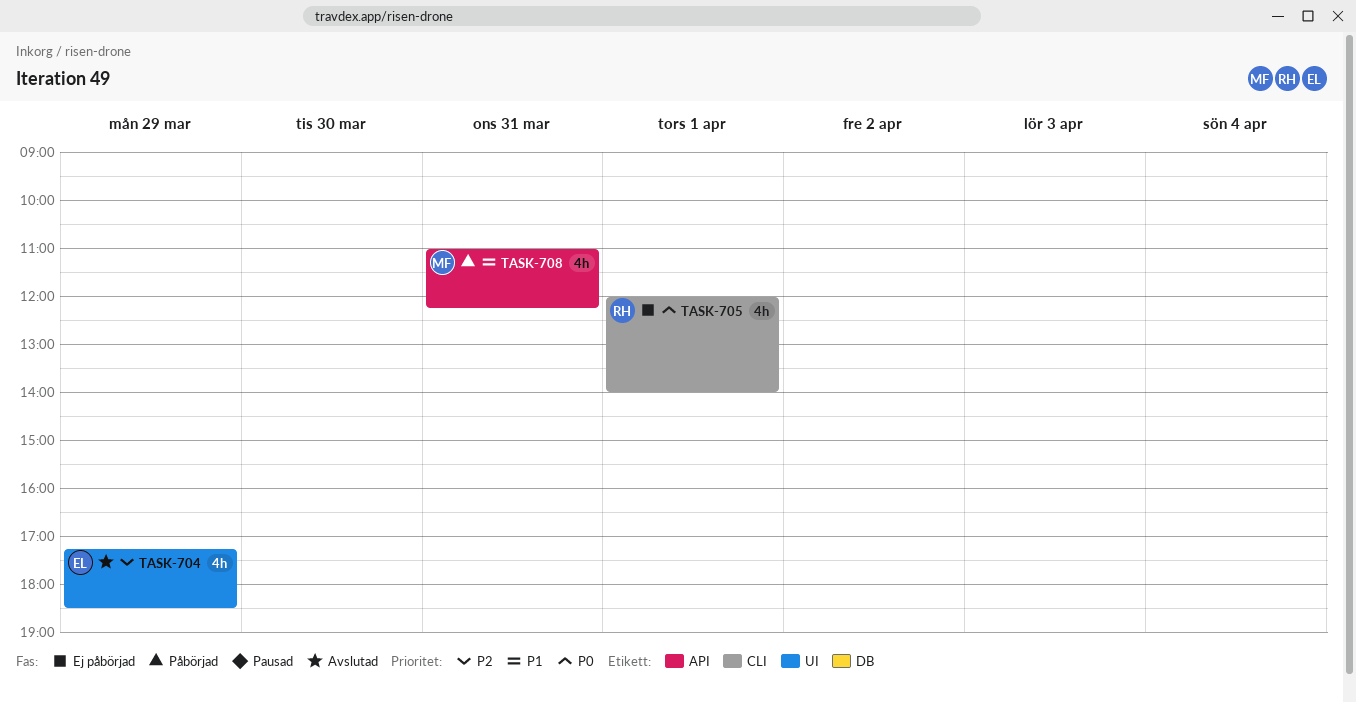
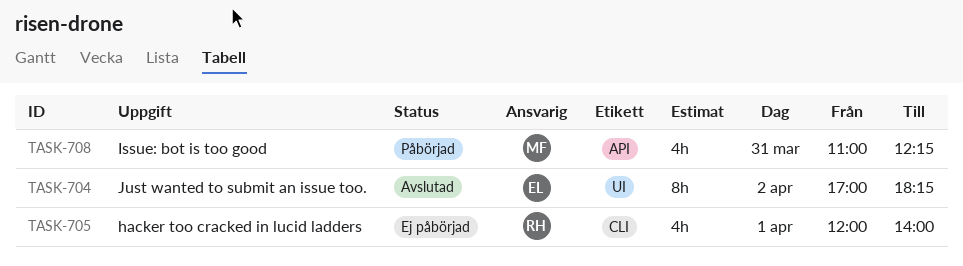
TASK-704, estimate: 4h -> 8h
TASK-704, day: Mar 29 -> Apr 2
TASK-704, begins: 17:15 -> 17:00
TASK-704, ends: 18:30 -> 18:15

